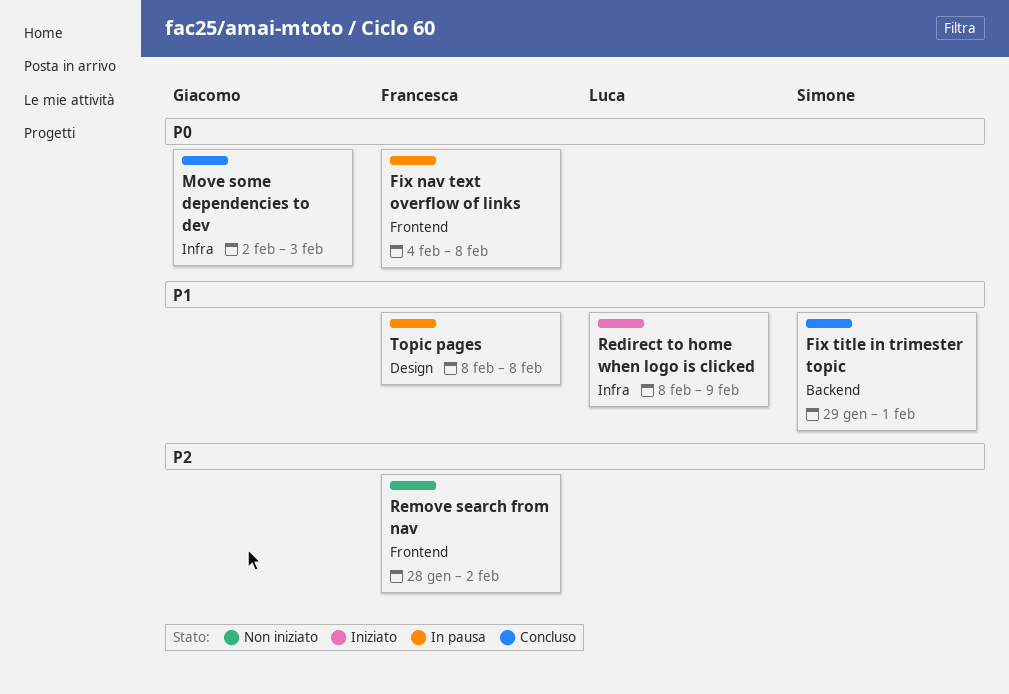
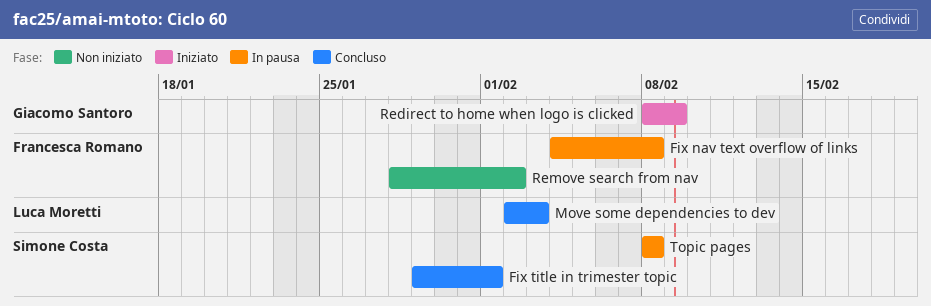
Move some dependencies to dev, owner: Giacomo Santoro -> Luca Moretti
Redirect to home when logo is clicked, owner: Luca Moretti -> Giacomo Santoro
Topic pages, owner: Francesca Romano -> Simone Costa

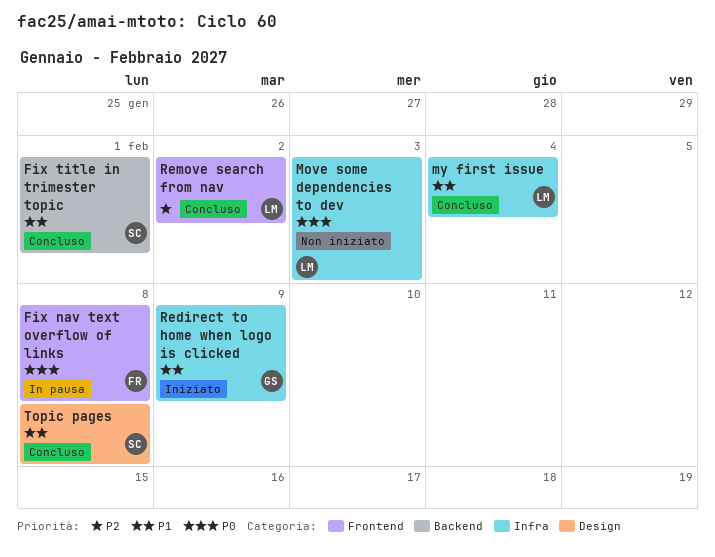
Move some dependencies to dev, status: Concluso -> Non iniziato
my first issue: none -> present
Remove search from nav, status: Non iniziato -> Concluso
Remove search from nav, owner: Francesca Romano -> Luca Moretti
Topic pages, status: In pausa -> Concluso

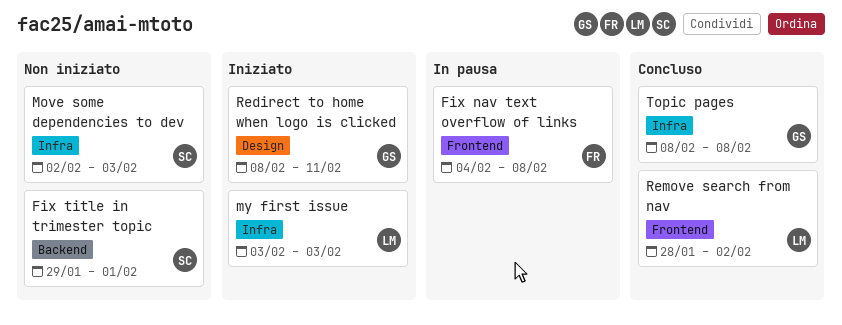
Fix title in trimester topic, status: Concluso -> Non iniziato
Move some dependencies to dev, owner: LM -> SC
my first issue, status: Concluso -> Iniziato
my first issue, due: Feb 4 -> Feb 3
Redirect to home when logo is clicked, label: Infra -> Design
Redirect to home when logo is clicked, due: Feb 9 -> Feb 11
Topic pages, owner: SC -> GS
Topic pages, label: Design -> Infra

